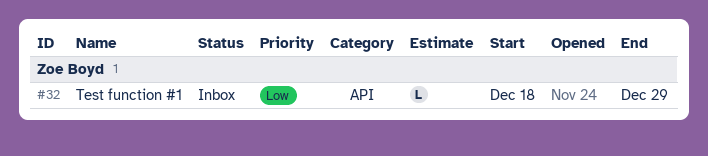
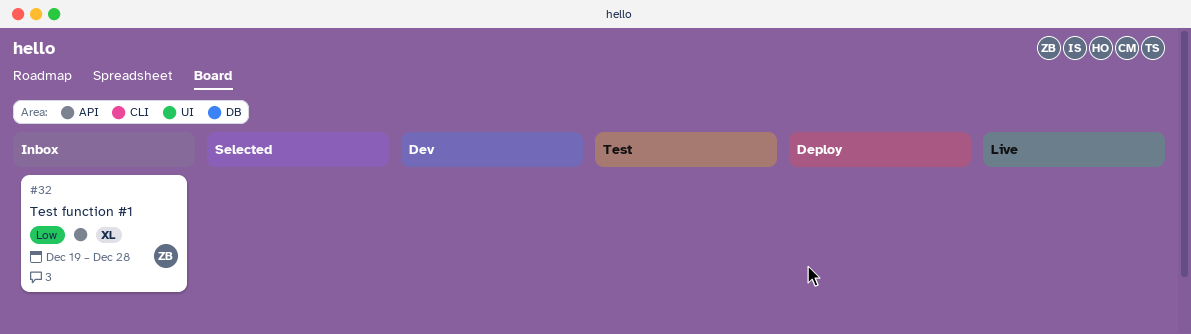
#32, estimate: L -> XL
#32, start: Dec 18 -> Dec 19
#32, due: Dec 29 -> Dec 28

